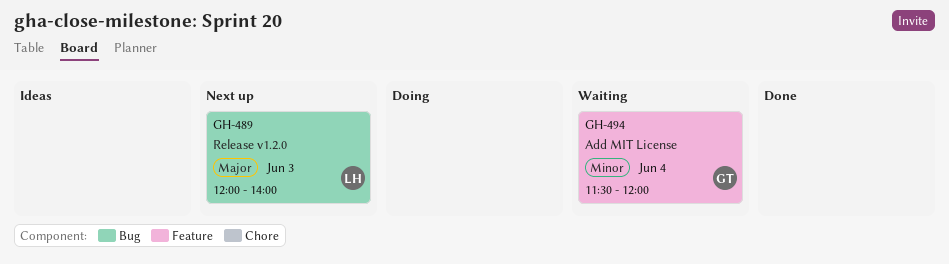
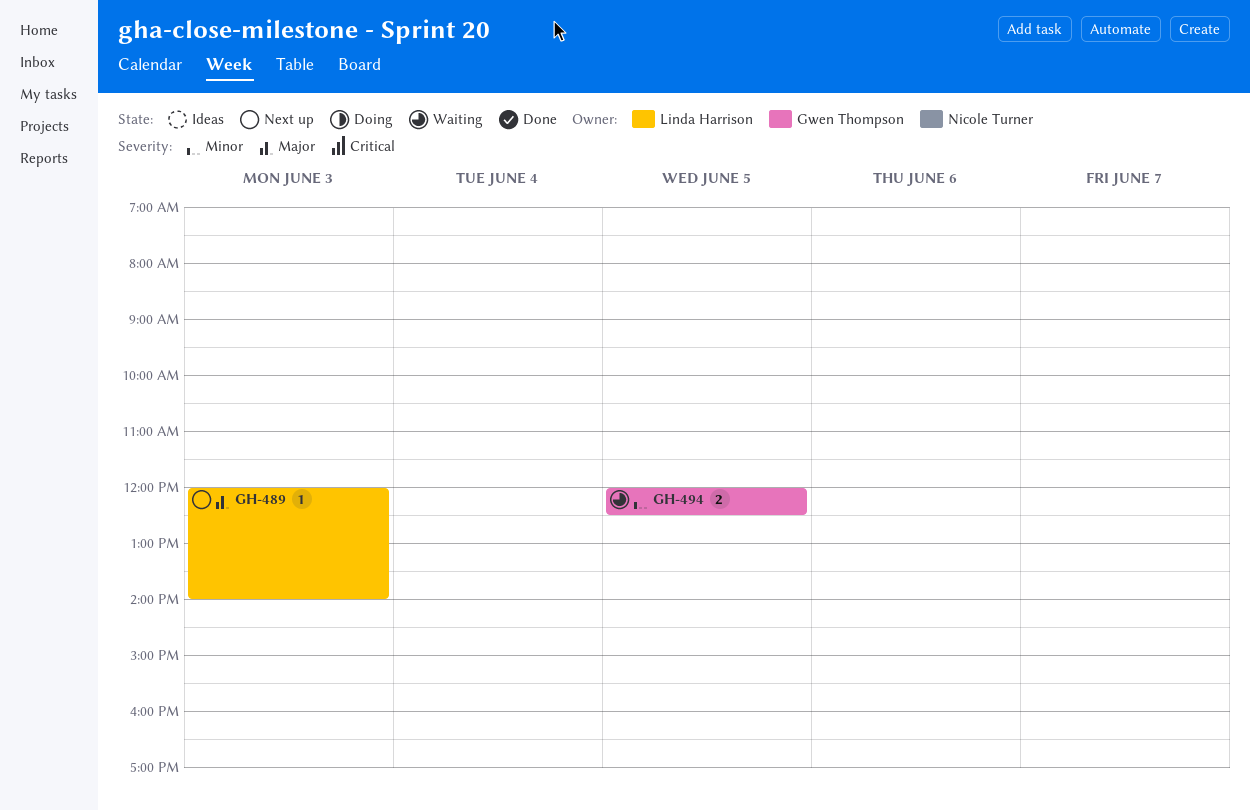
GH-494, day: Jun 4 -> Jun 5
GH-494, begins: 11:30 -> 12:00
GH-494, ends: 12:00 -> 12:30

